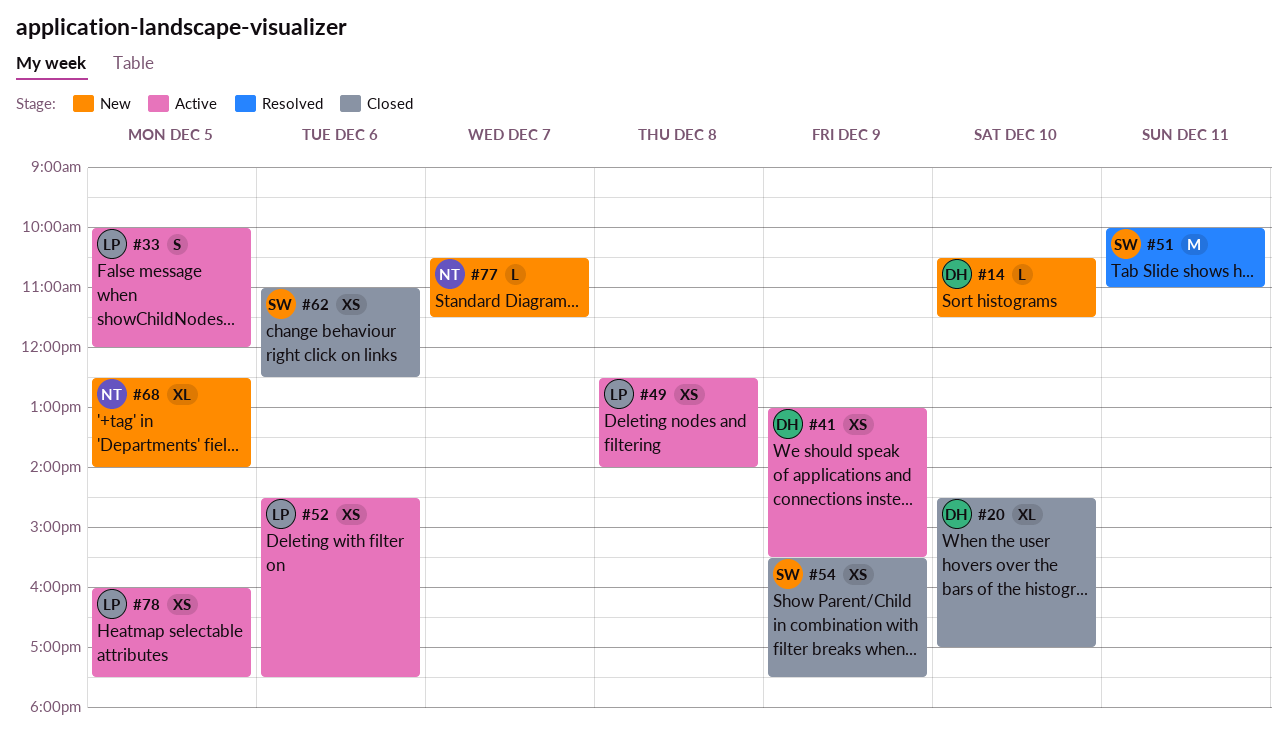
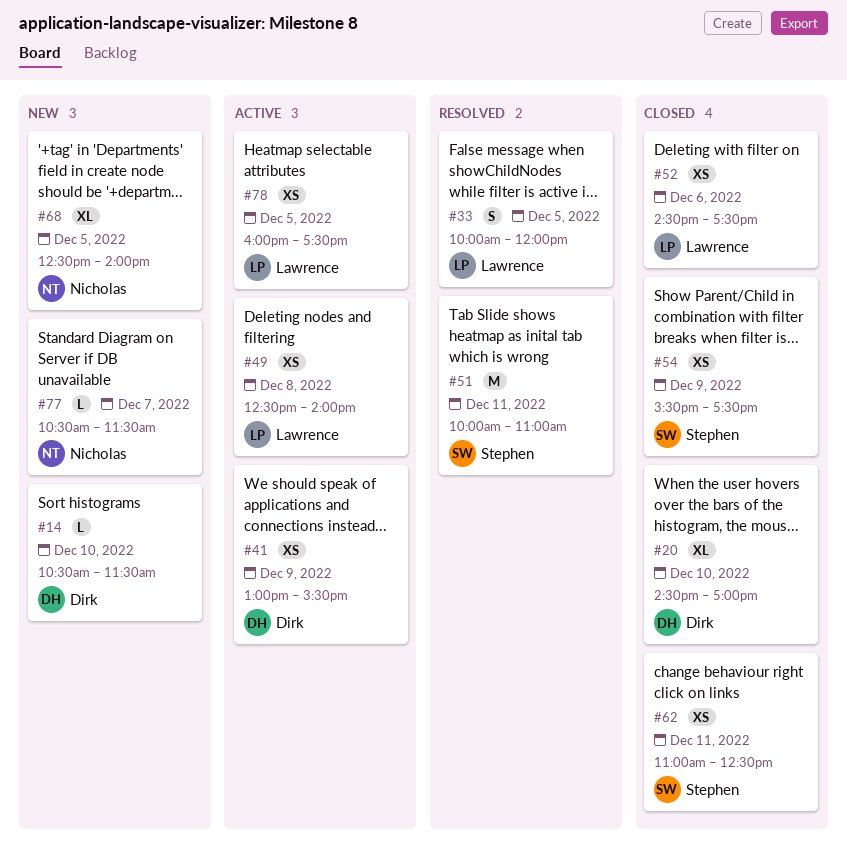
#33, status: Active -> Resolved
#52, status: Active -> Closed
#62, day: Dec 6 -> Dec 11

